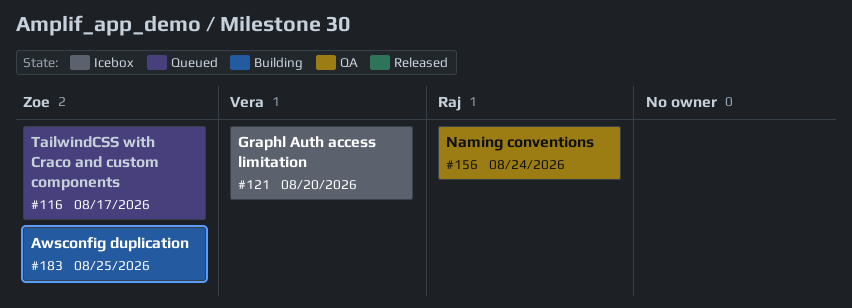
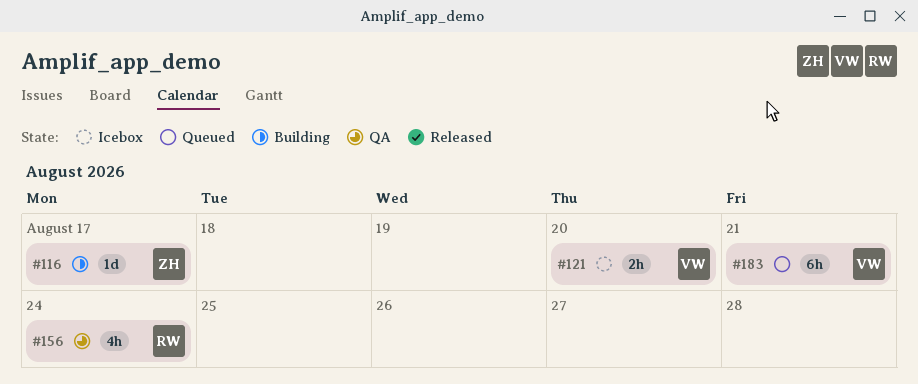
#116, status: Queued -> Building
#183, status: Building -> Queued
#183, owner: Zoe -> Vera
#183, due: Aug 25 -> Aug 21

